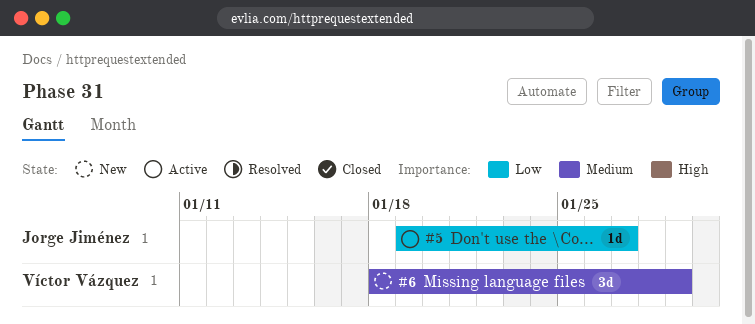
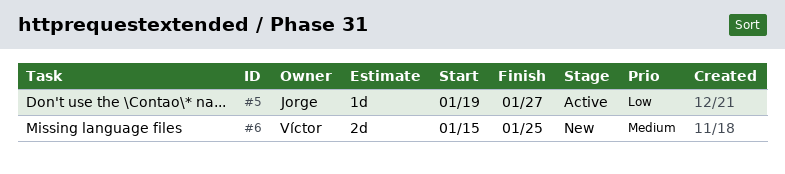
#6, estimate: 3d -> 2d
#6, start: Jan 18 -> Jan 15
#6, due: Jan 29 -> Jan 25

